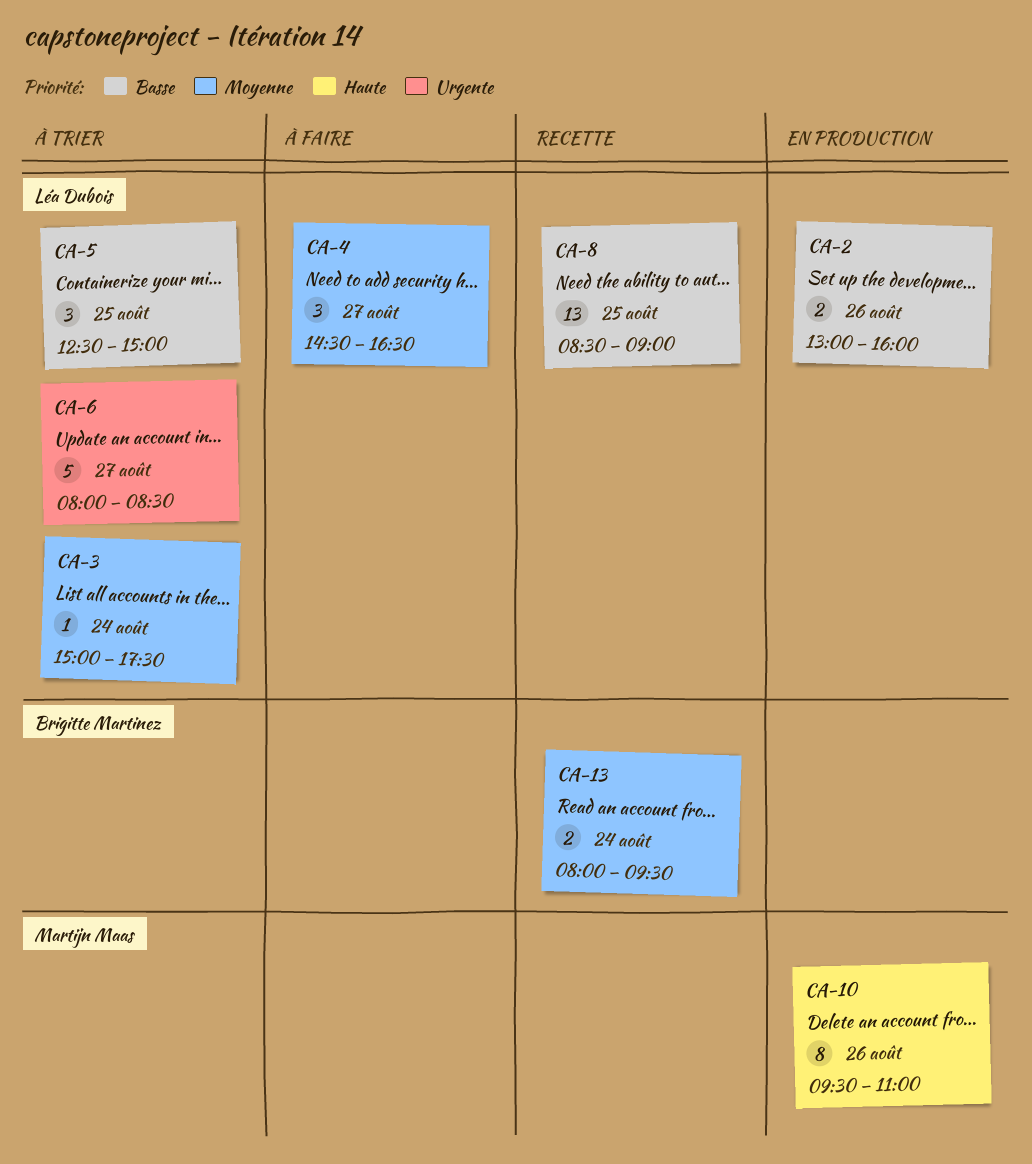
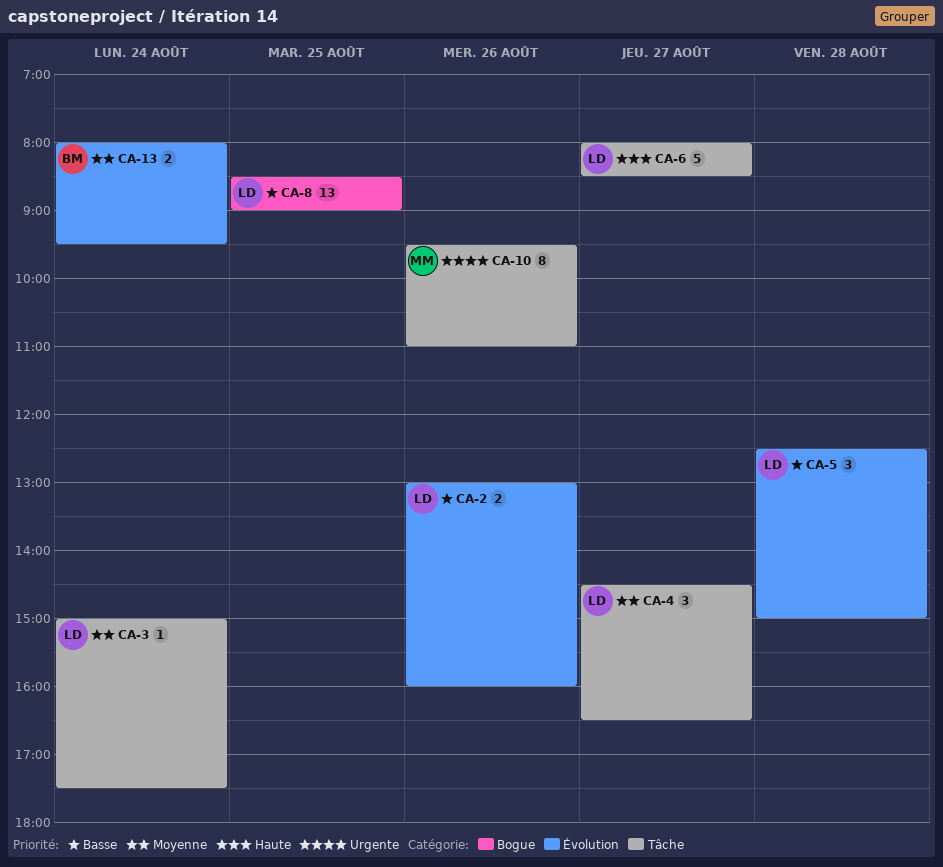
CA-5, day: Aug 25 -> Aug 28
CA-6, priority: Urgente -> Haute
CA-10, priority: Haute -> Urgente

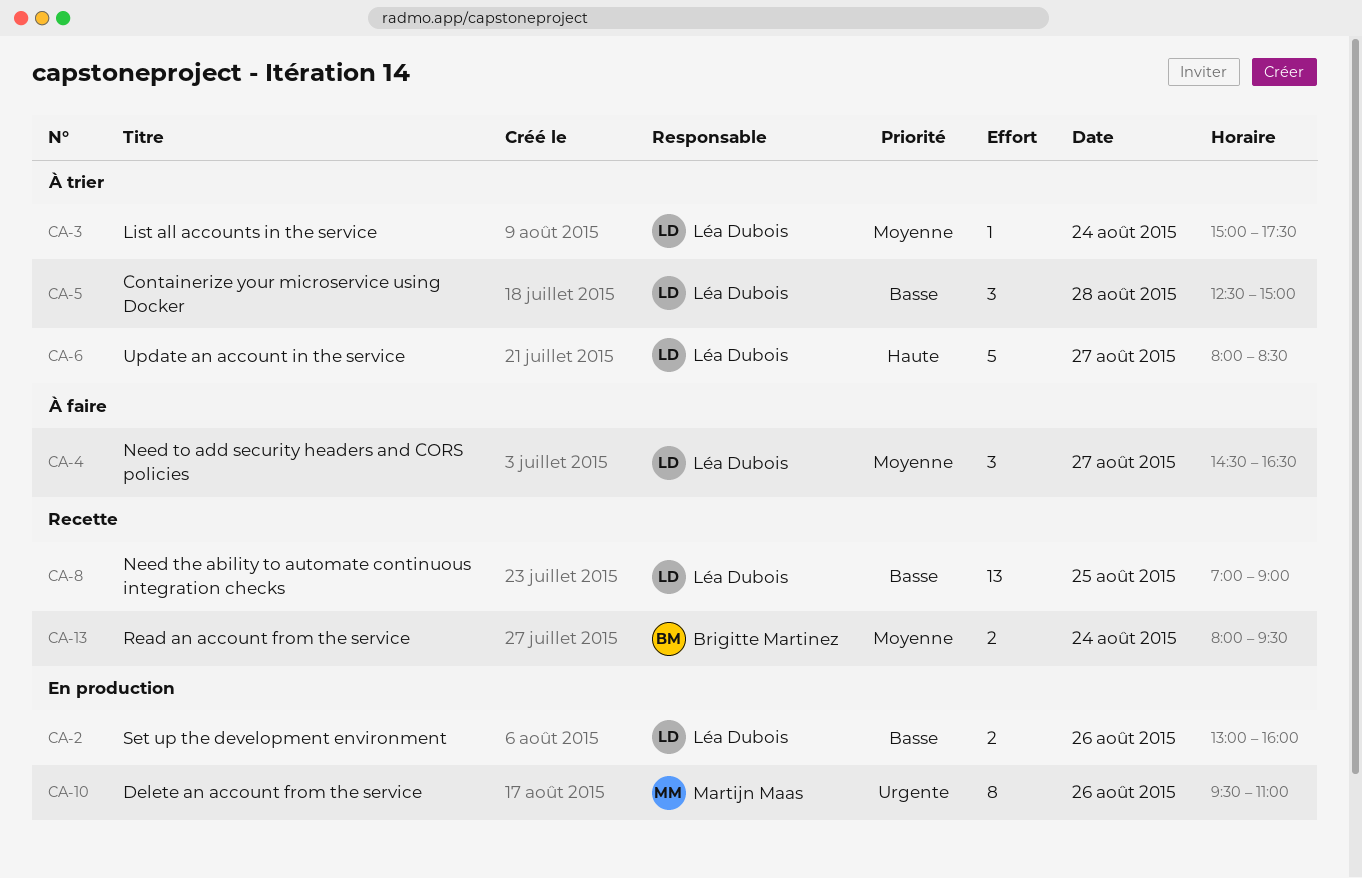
CA-8, begins: 08:30 -> 07:00

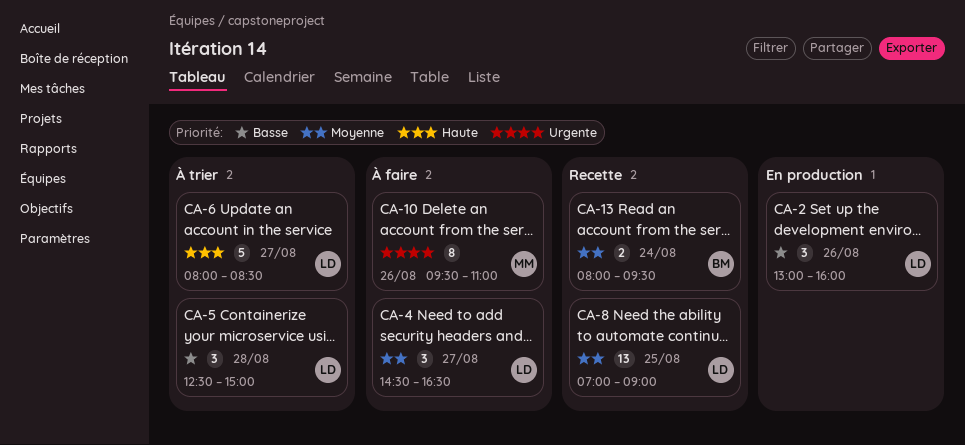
CA-2, estimate: 2 -> 3
CA-3: present -> none
CA-8, priority: Basse -> Moyenne
CA-10, status: En production -> À faire

